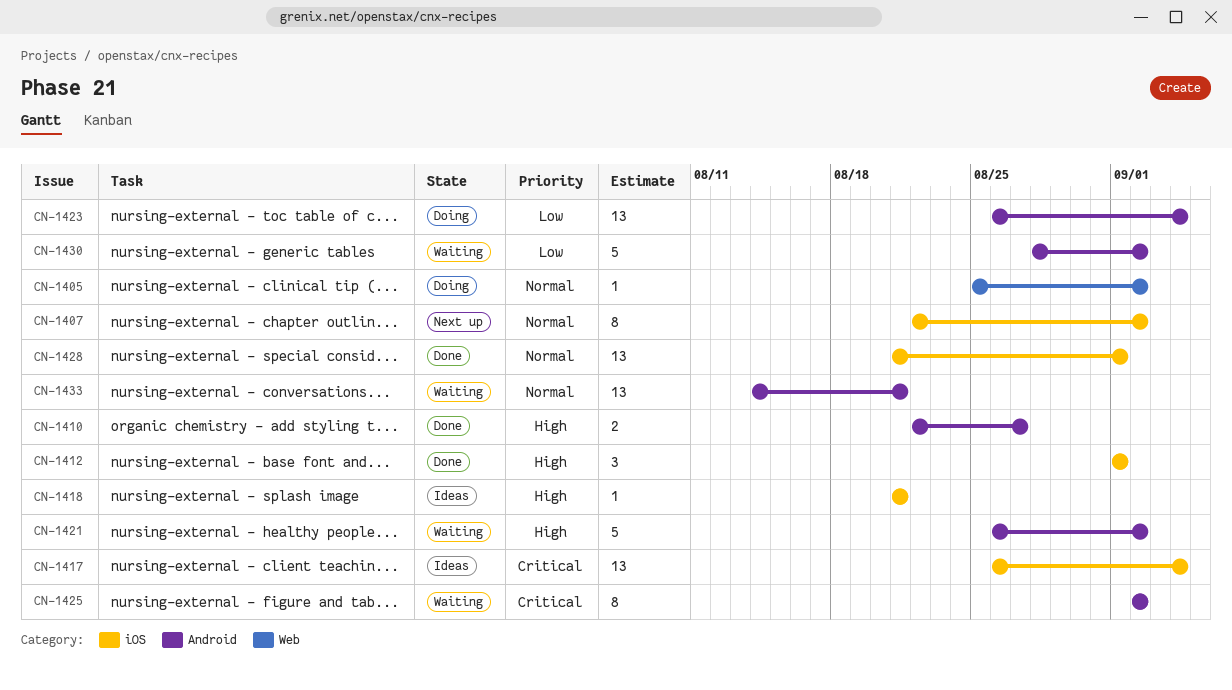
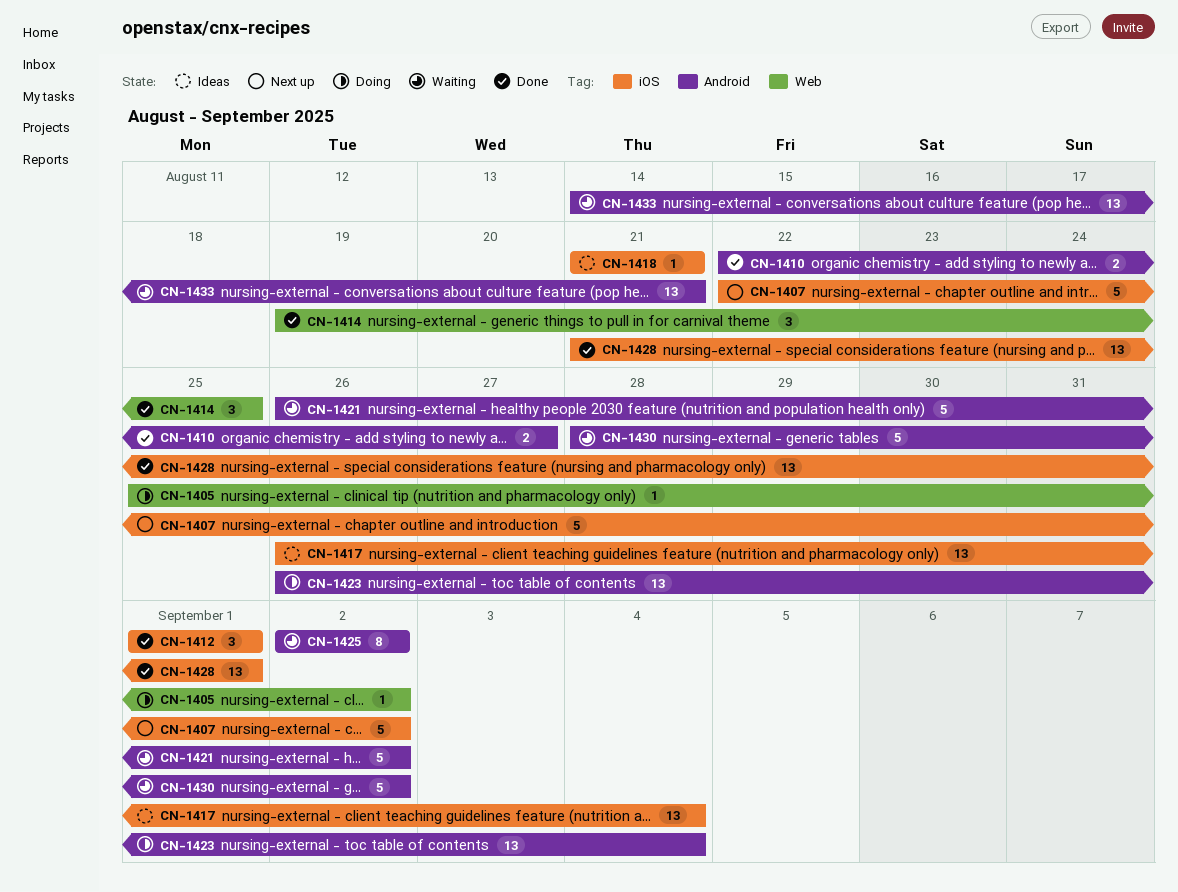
CN-1407, estimate: 8 -> 5
CN-1414: none -> present

